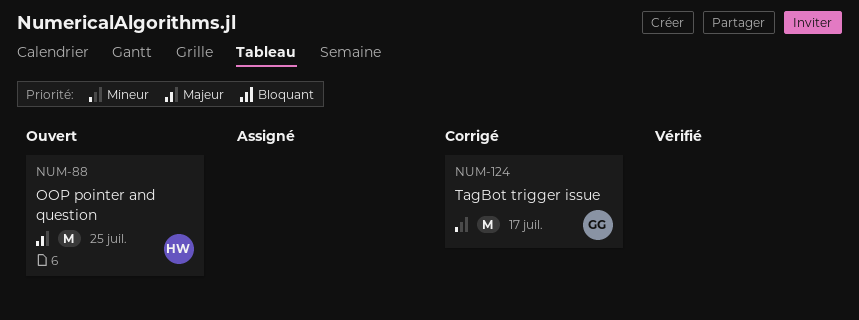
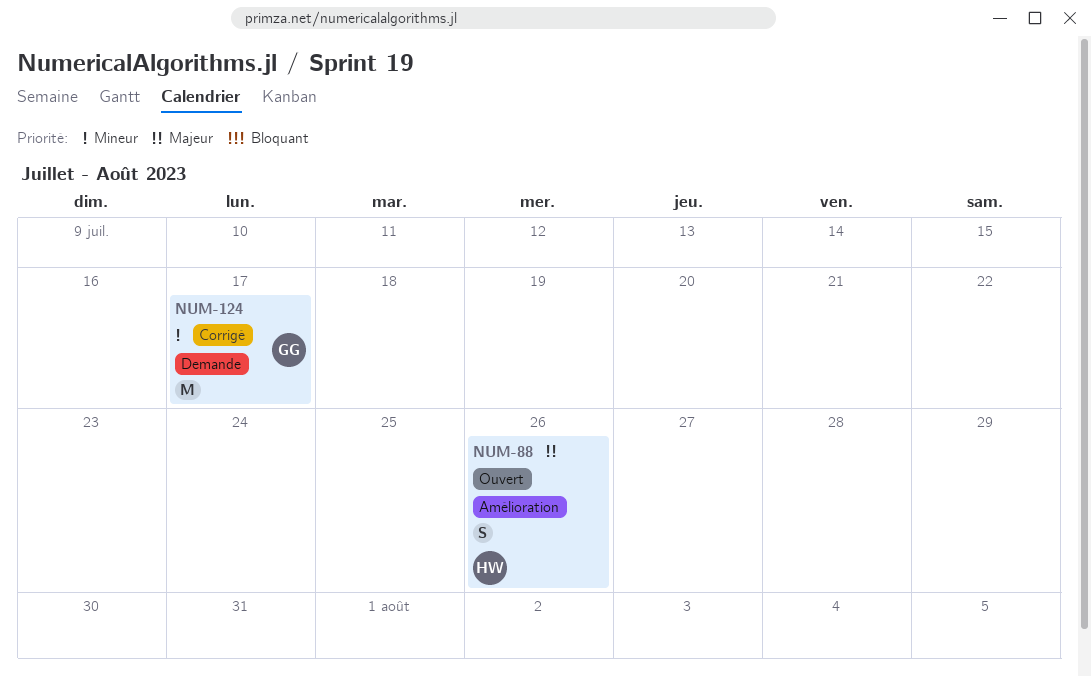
NUM-88, estimate: M -> S
NUM-88, due: Jul 25 -> Jul 26

